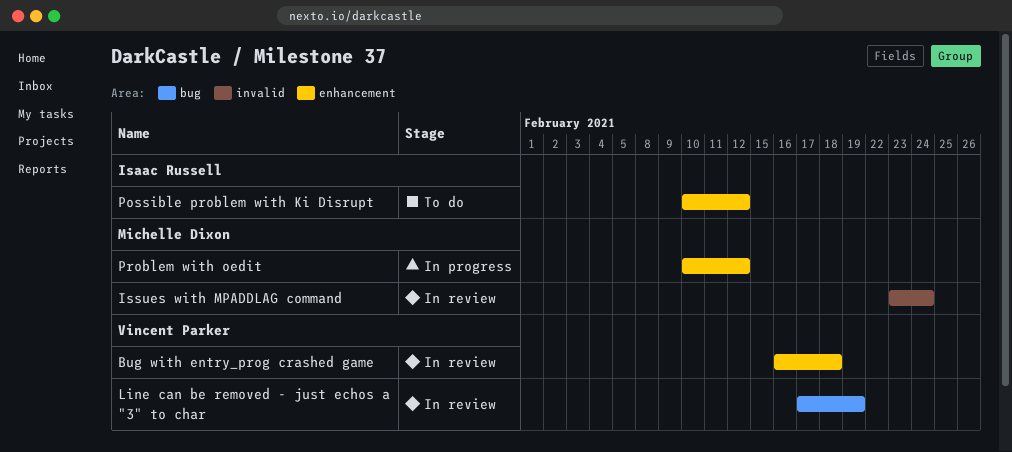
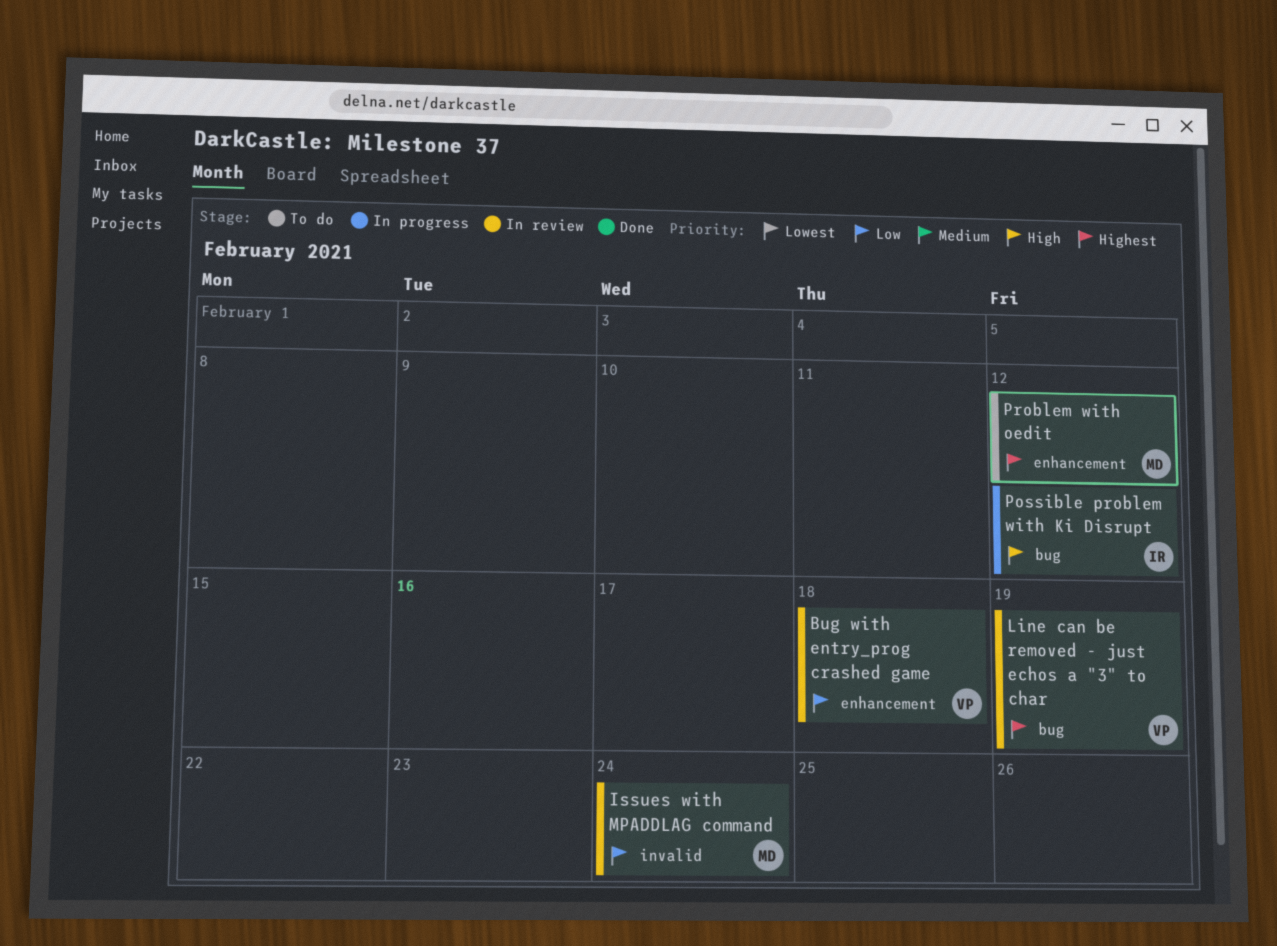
Possible problem with Ki Disrupt, status: To do -> In progress
Possible problem with Ki Disrupt, label: enhancement -> bug
Problem with oedit, status: In progress -> To do

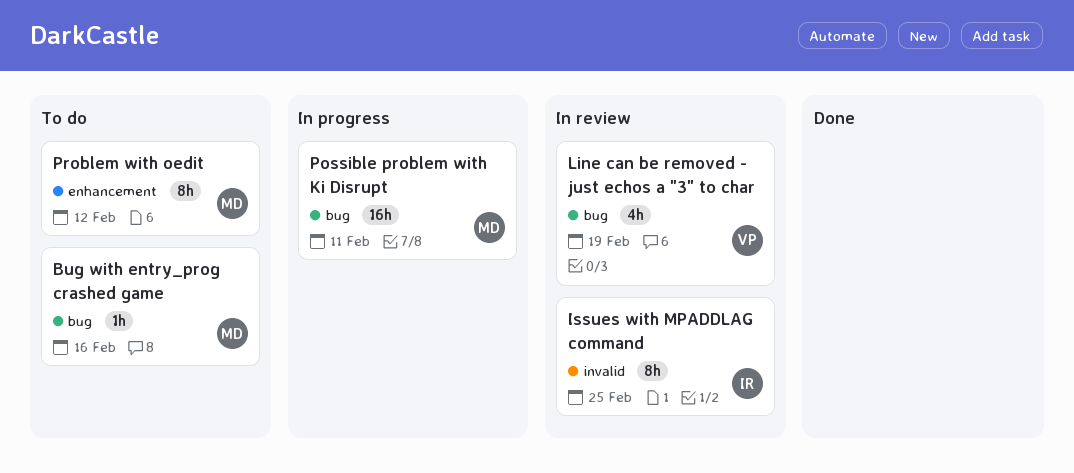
Bug with entry_prog crashed game, status: In review -> To do
Bug with entry_prog crashed game, owner: VP -> MD
Bug with entry_prog crashed game, label: enhancement -> bug
Bug with entry_prog crashed game, due: Feb 18 -> Feb 16
Issues with MPADDLAG command, owner: MD -> IR
Issues with MPADDLAG command, due: Feb 24 -> Feb 25
Possible problem with Ki Disrupt, owner: IR -> MD
Possible problem with Ki Disrupt, due: Feb 12 -> Feb 11

